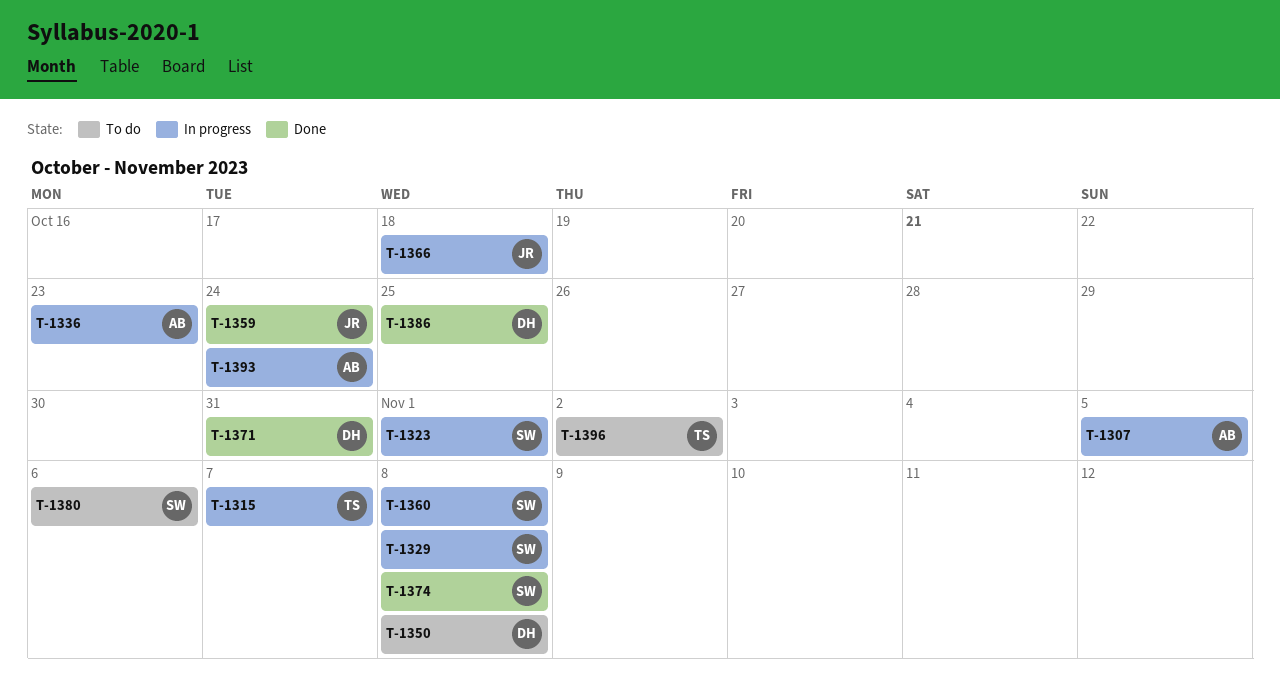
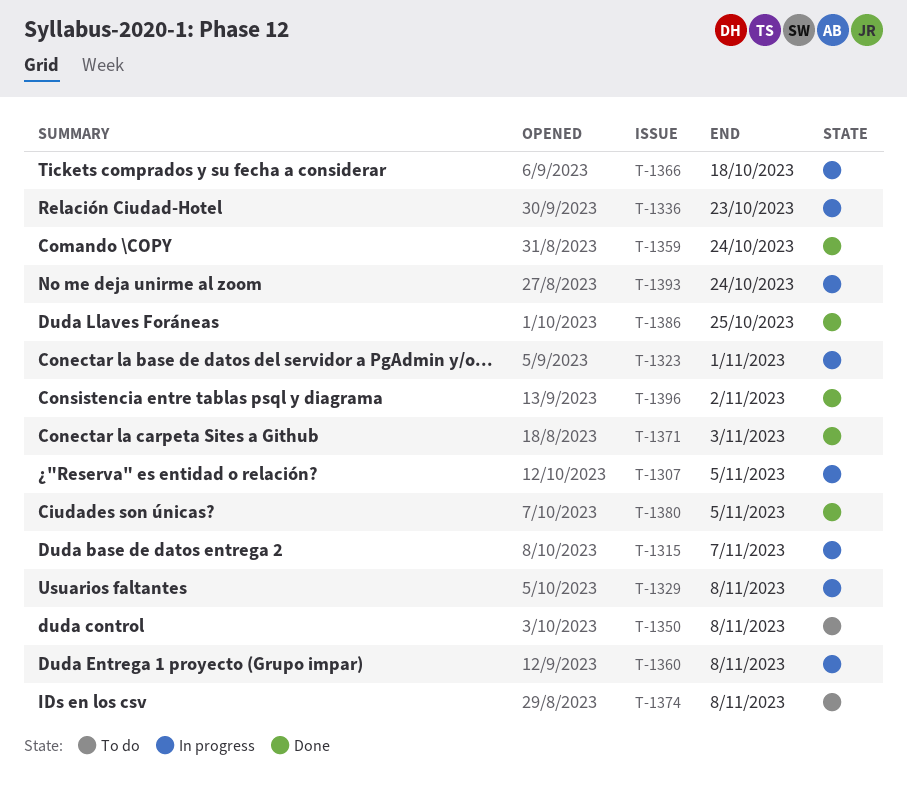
T-1371, due: Oct 31 -> Nov 3
T-1374, status: Done -> To do
T-1380, status: To do -> Done
T-1380, due: Nov 6 -> Nov 5
T-1396, status: To do -> Done

